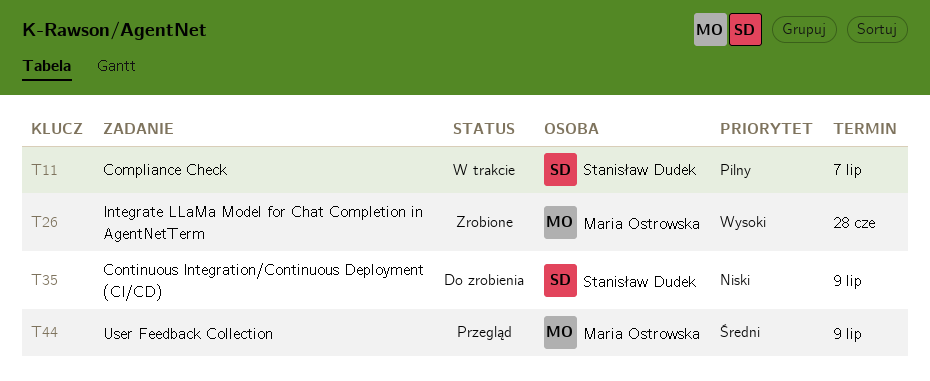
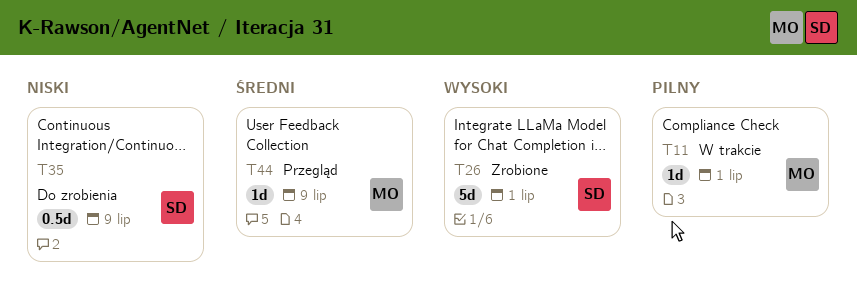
T11, owner: Stanisław Dudek -> Maria Ostrowska
T11, due: Jul 7 -> Jul 1
T26, owner: Maria Ostrowska -> Stanisław Dudek
T26, due: Jun 28 -> Jul 1

